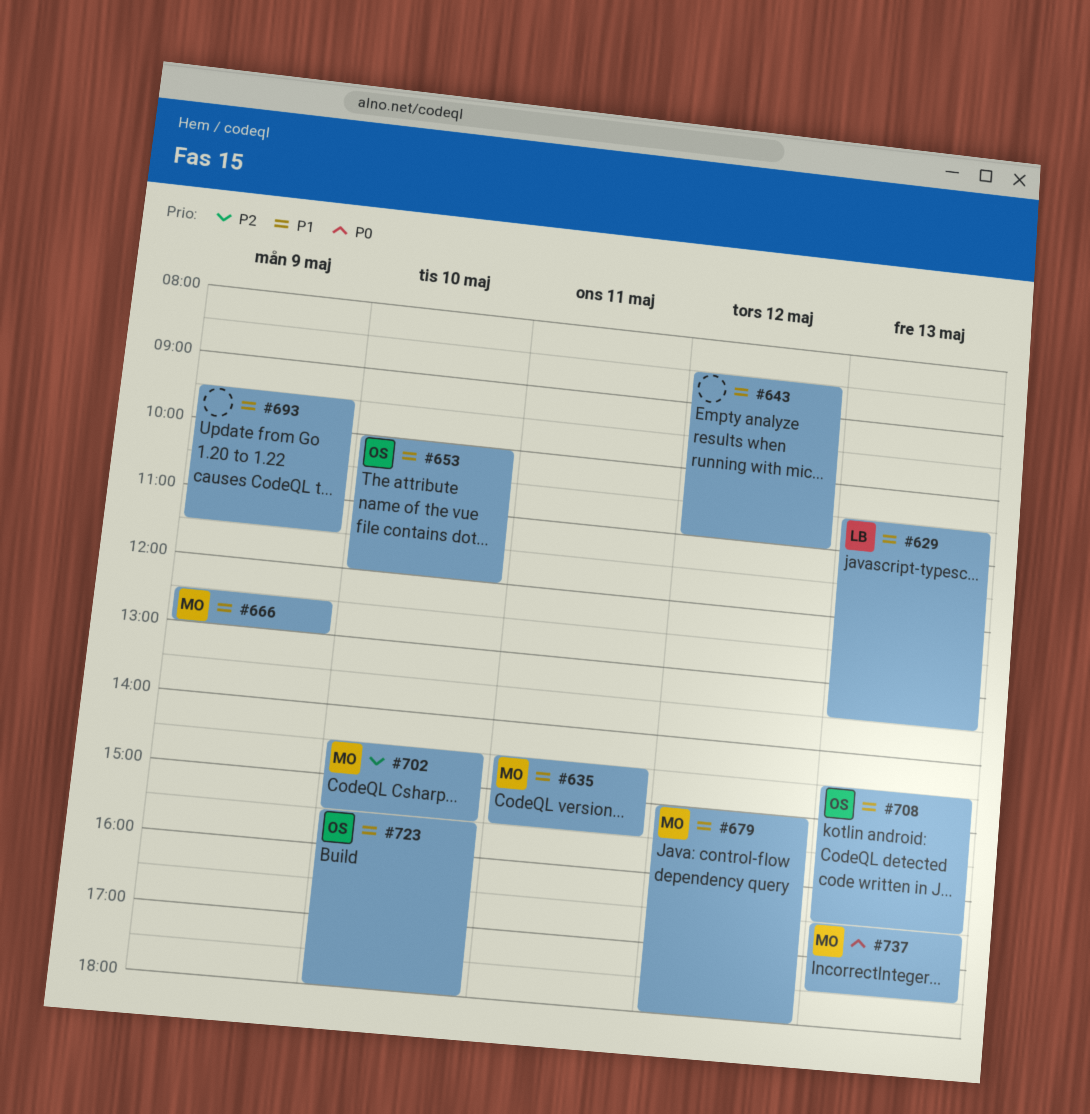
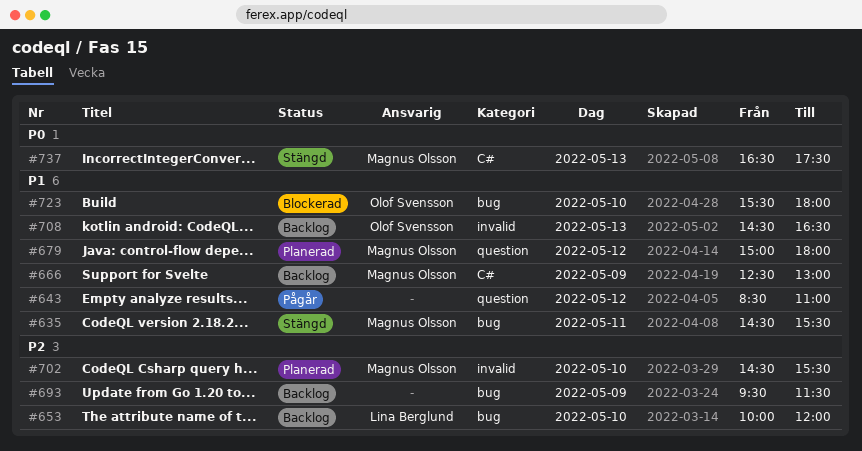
#629: present -> none
#653, owner: Olof Svensson -> Lina Berglund
#653, priority: P1 -> P2
#693, priority: P1 -> P2

